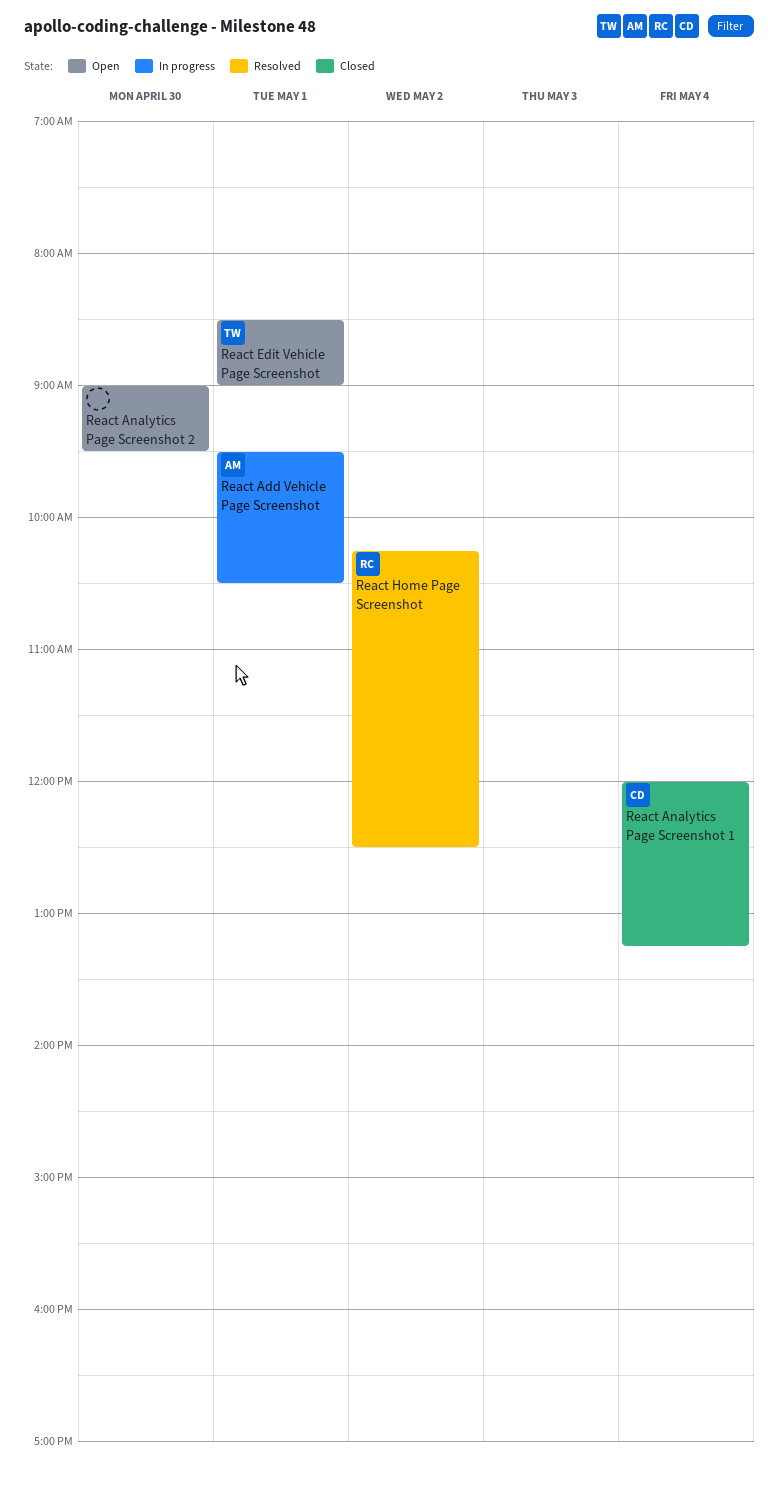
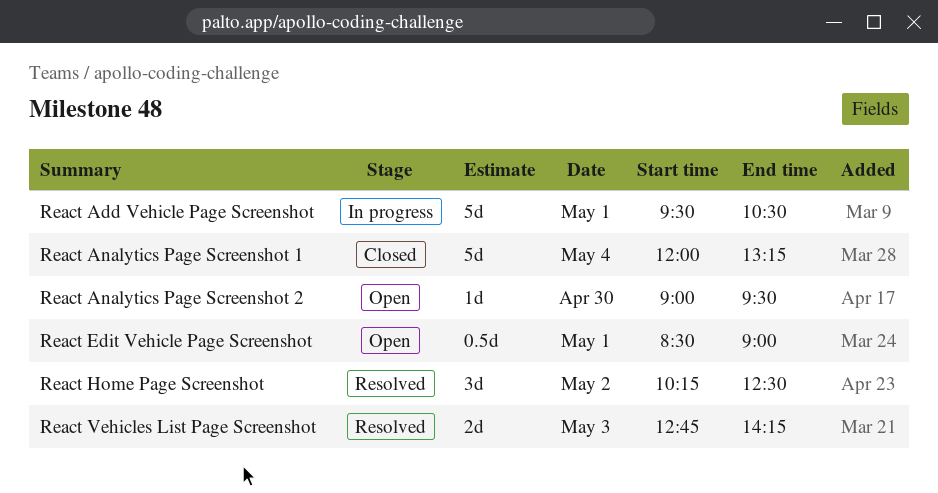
React Vehicles List Page Screenshot: none -> present

